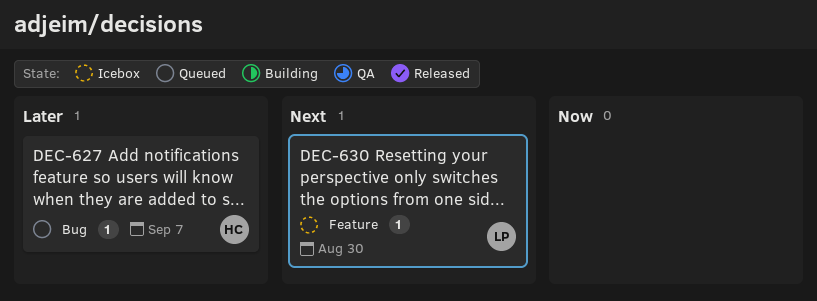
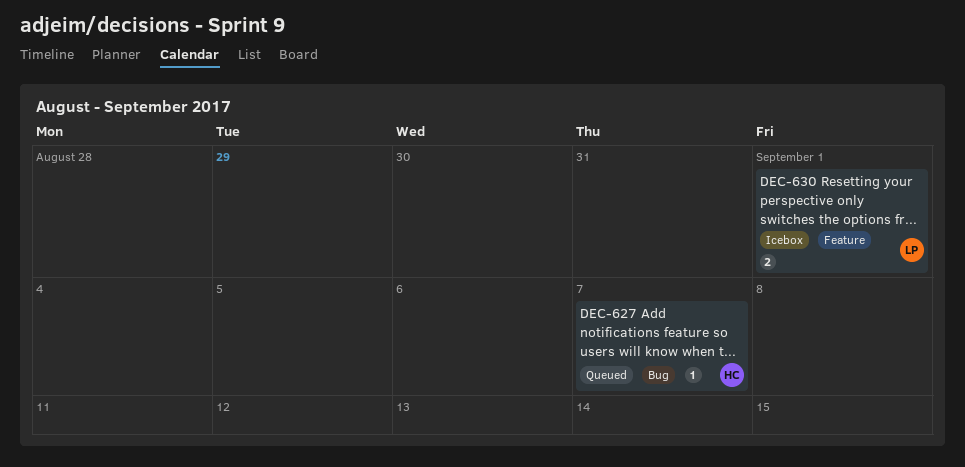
DEC-630, estimate: 1 -> 2
DEC-630, due: Aug 30 -> Sep 1

